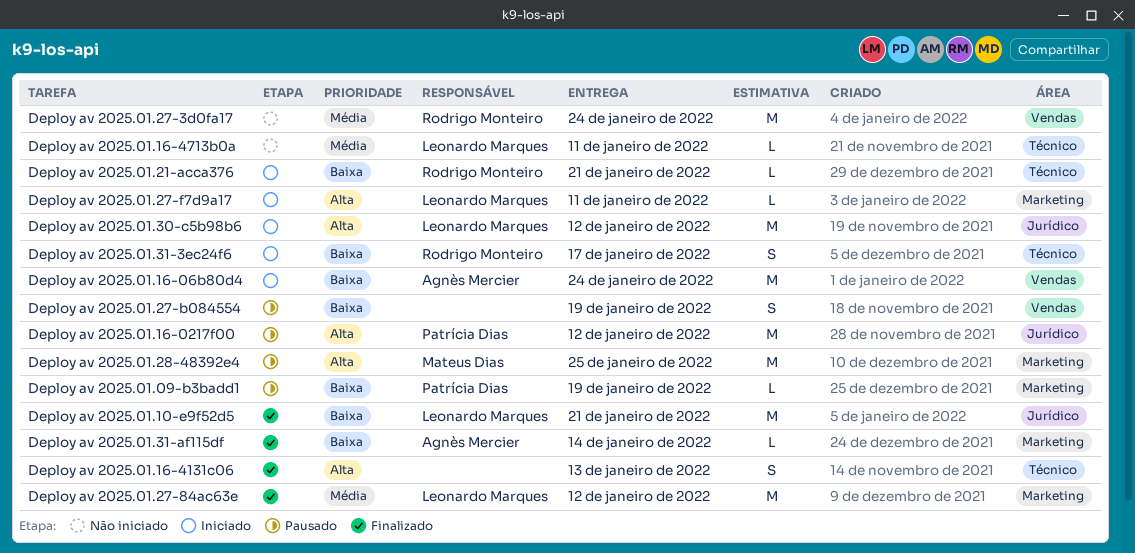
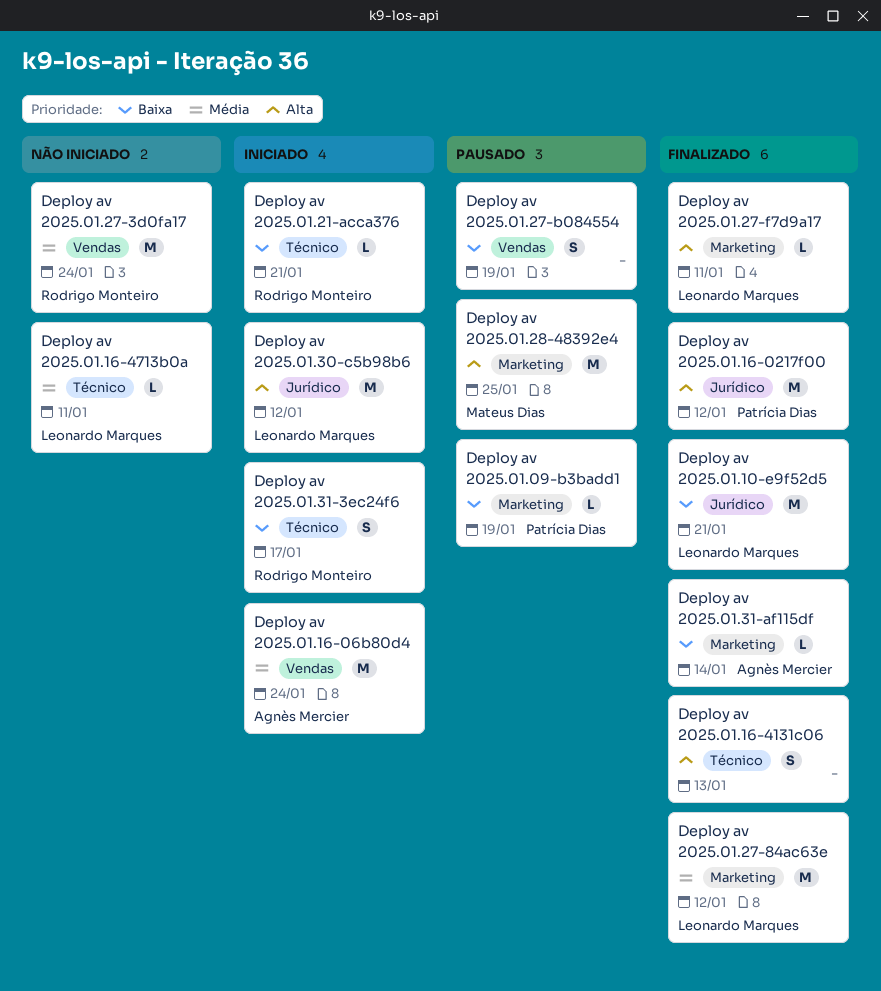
Deploy av 2025.01.16-0217f00, status: Pausado -> Finalizado
Deploy av 2025.01.16-06b80d4, priority: Baixa -> Média
Deploy av 2025.01.27-f7d9a17, status: Iniciado -> Finalizado

